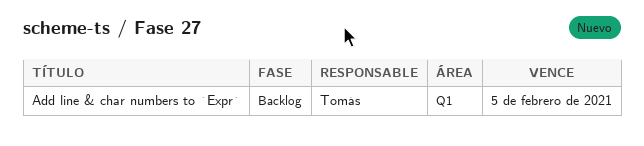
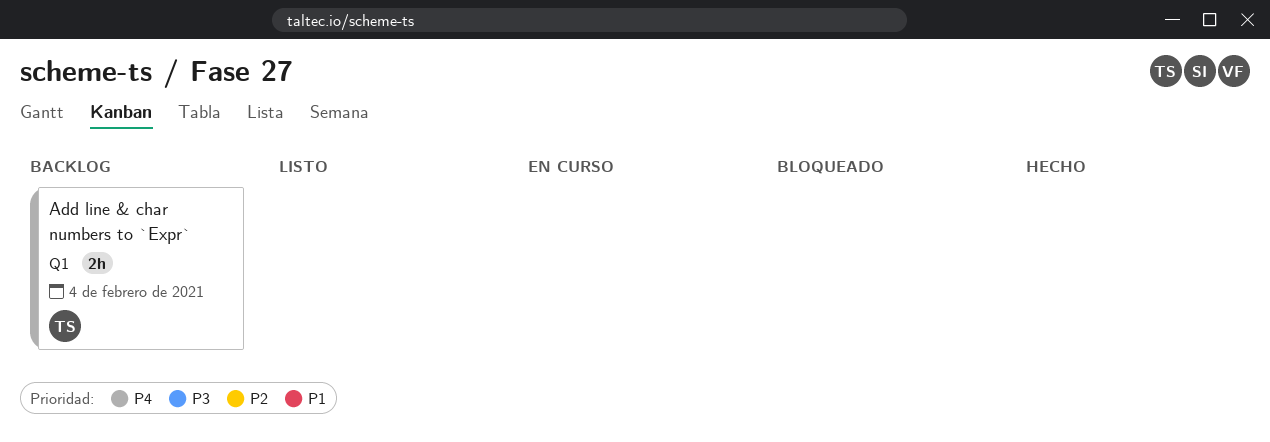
Add line & char numbers to `Expr`, due: Feb 5 -> Feb 4

